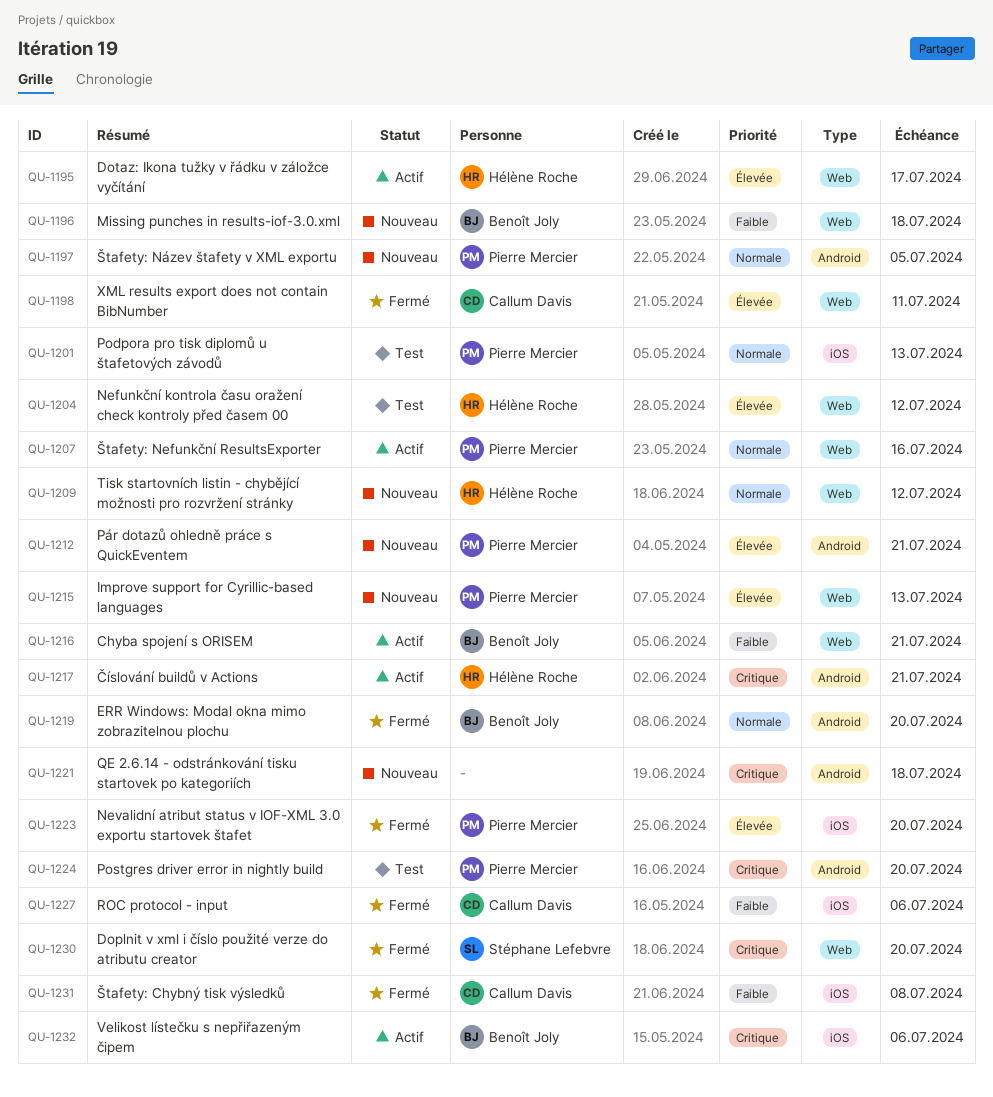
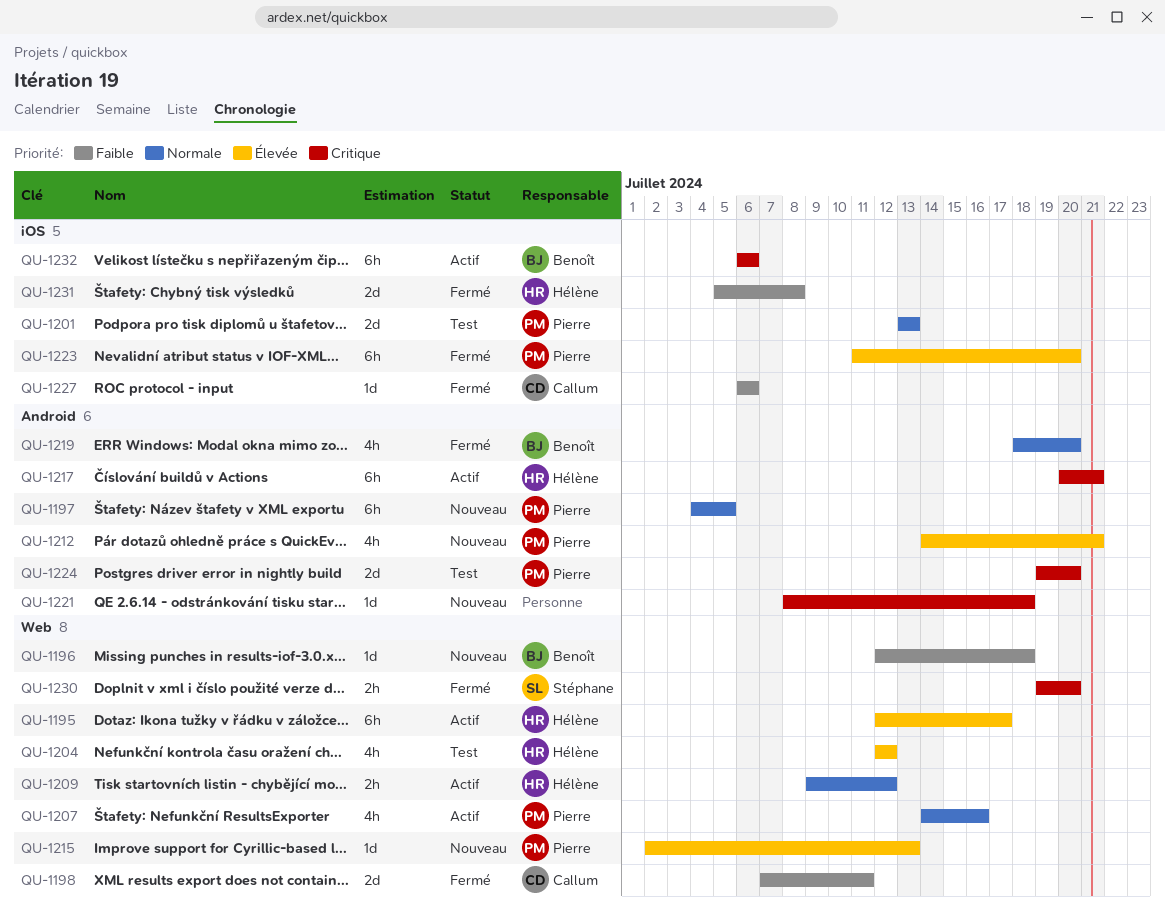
QU-1198, priority: Élevée -> Faible
QU-1209, status: Nouveau -> Actif
QU-1216: present -> none
QU-1231, owner: Callum Davis -> Hélène Roche

